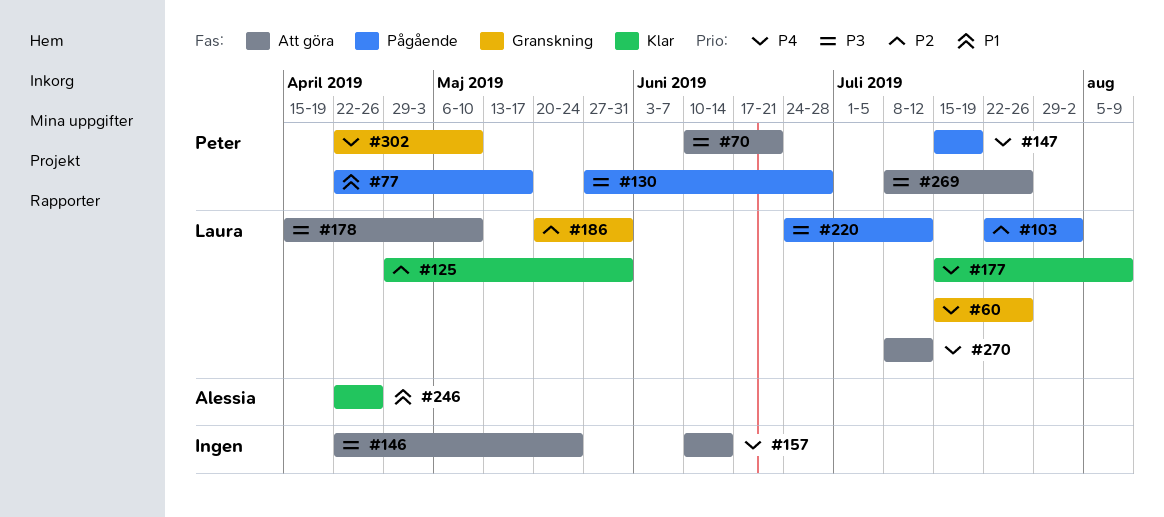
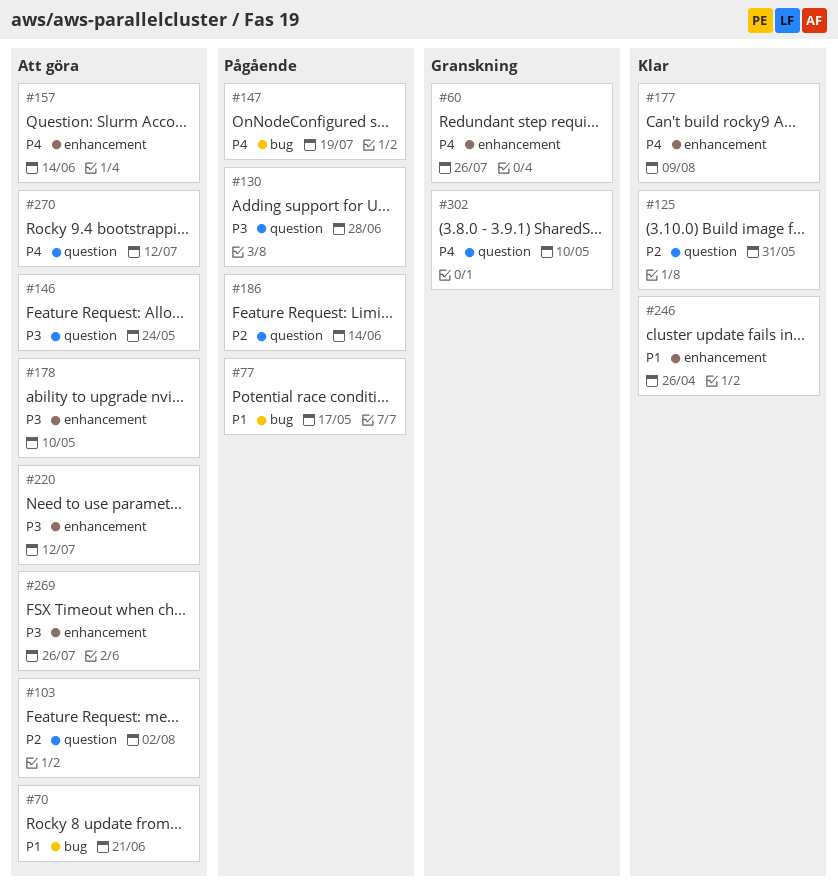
#70, priority: P3 -> P1
#103, status: Pågående -> Att göra
#186, status: Granskning -> Pågående
#186, due: May 31 -> Jun 14
#220, status: Pågående -> Att göra

